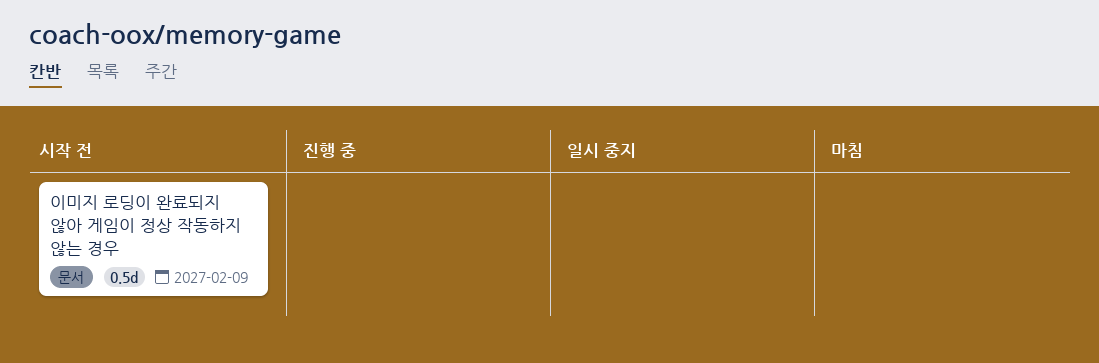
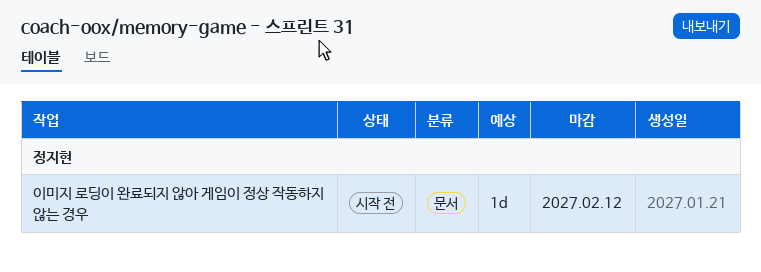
이미지 로딩이 완료되지 않아 게임이 정상 작동하지 않는 경우, estimate: 0.5d -> 1d
이미지 로딩이 완료되지 않아 게임이 정상 작동하지 않는 경우, due: Feb 9 -> Feb 12

